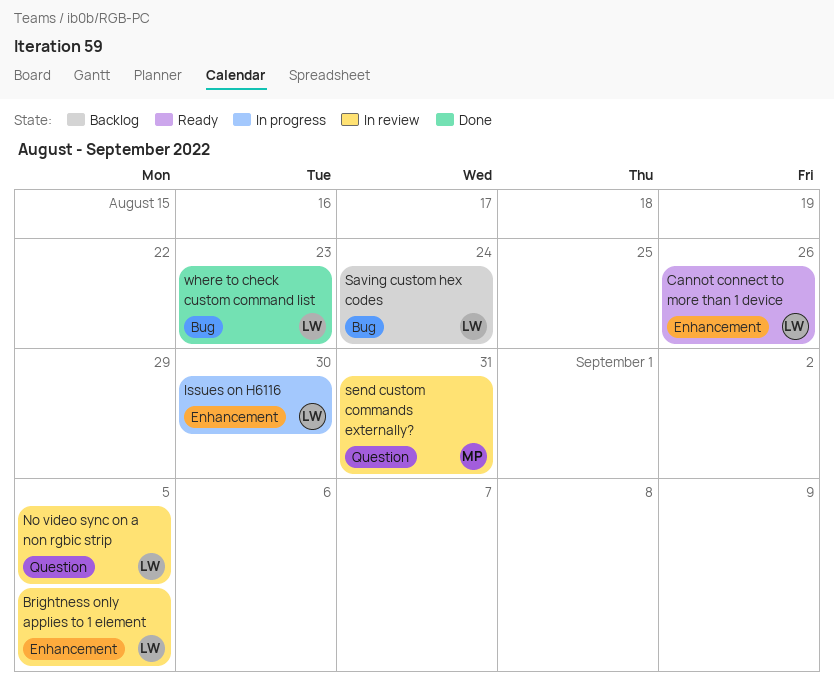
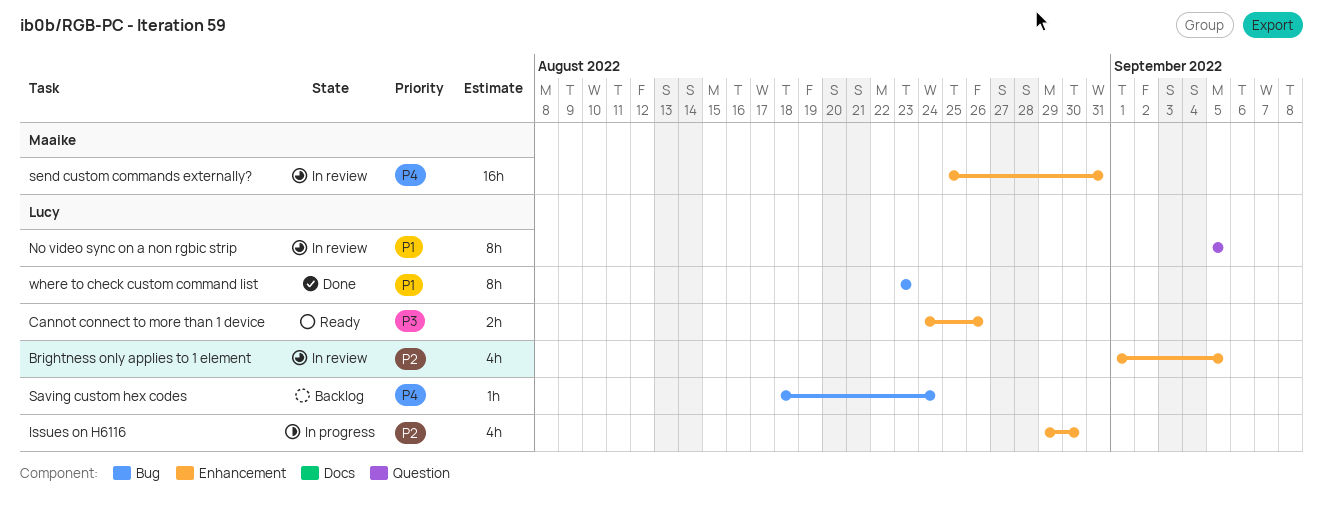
send custom commands externally?, label: Question -> Enhancement

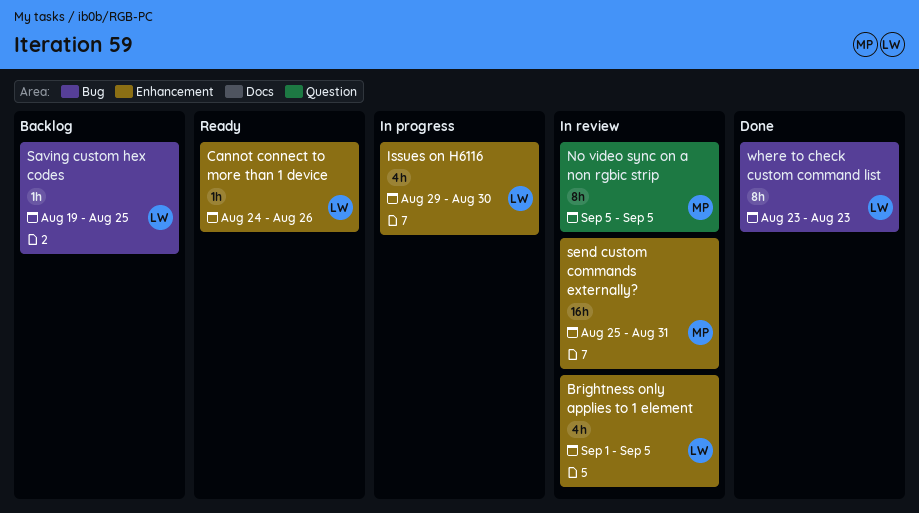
Cannot connect to more than 1 device, estimate: 2h -> 1h
No video sync on a non rgbic strip, owner: Lucy -> Maaike
Saving custom hex codes, start: Aug 18 -> Aug 19
Saving custom hex codes, due: Aug 24 -> Aug 25

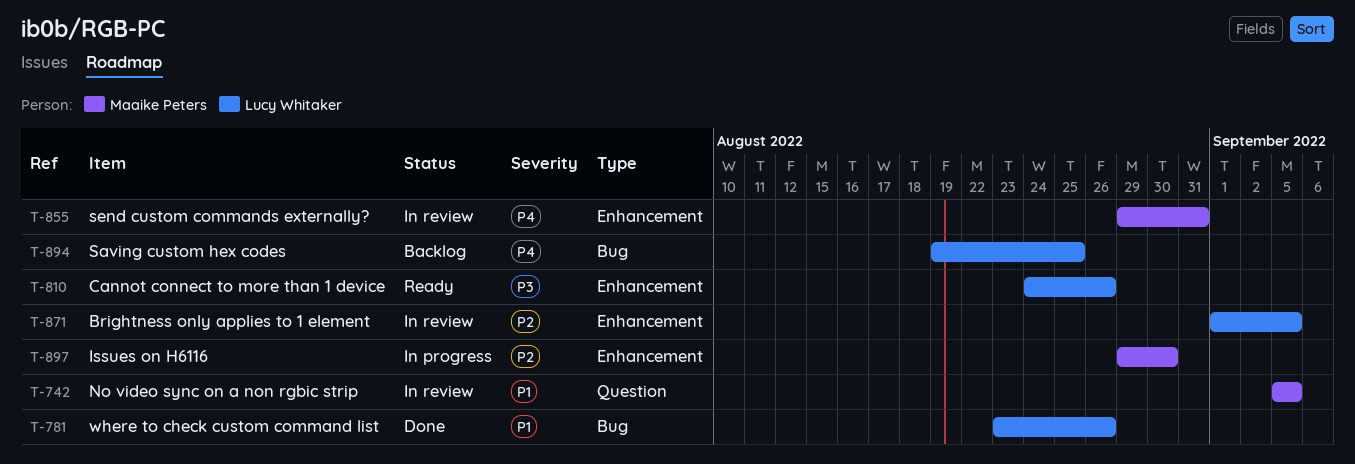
Issues on H6116, owner: Lucy Whitaker -> Maaike Peters
send custom commands externally?, start: Aug 25 -> Aug 29
where to check custom command list, due: Aug 23 -> Aug 26

